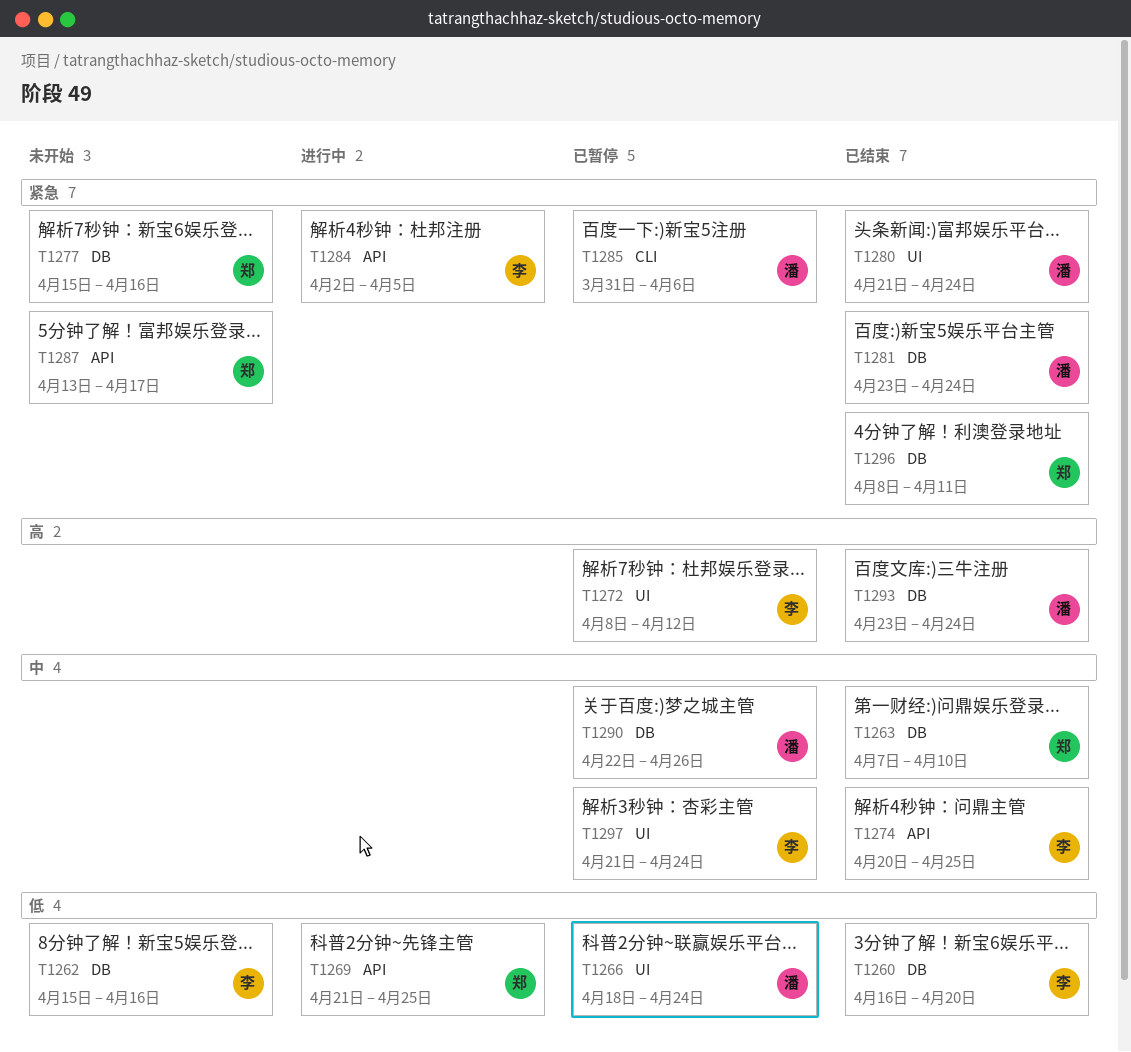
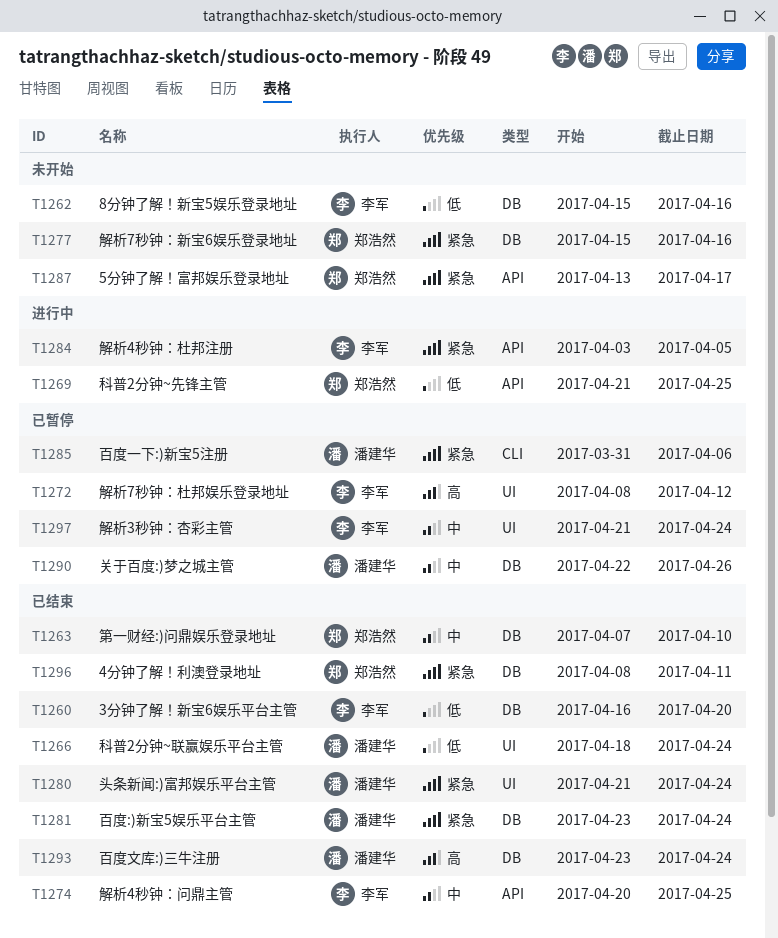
T1266, status: 已暂停 -> 已结束
T1284, start: Apr 2 -> Apr 3

